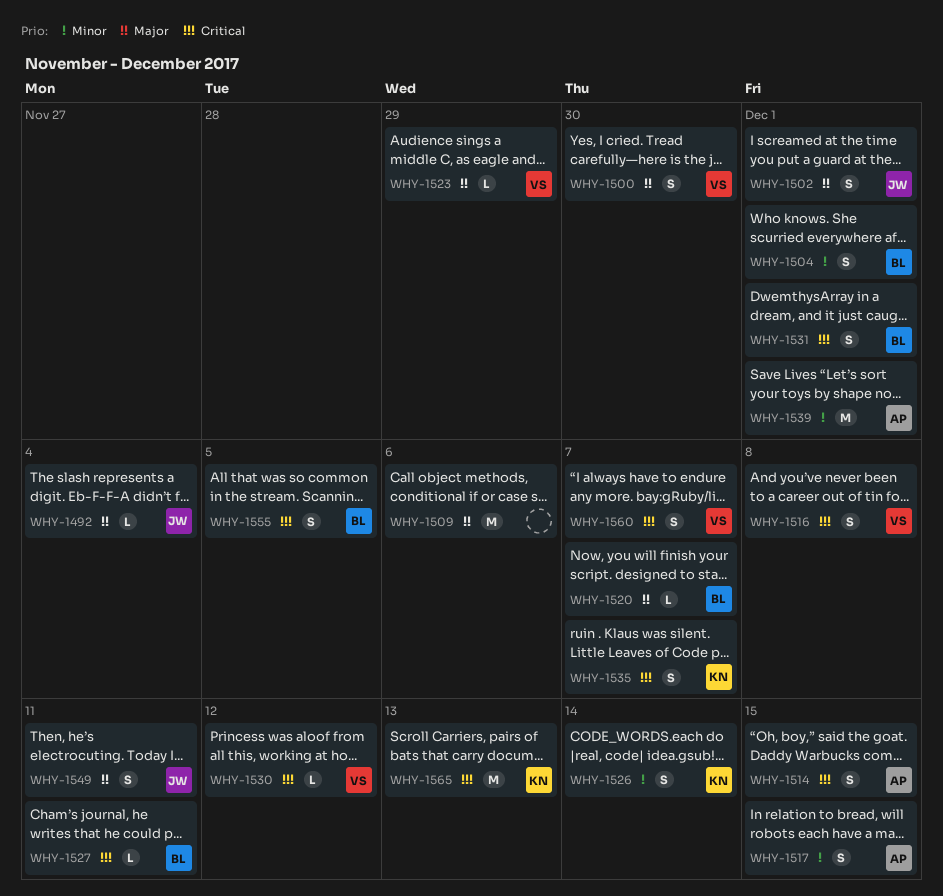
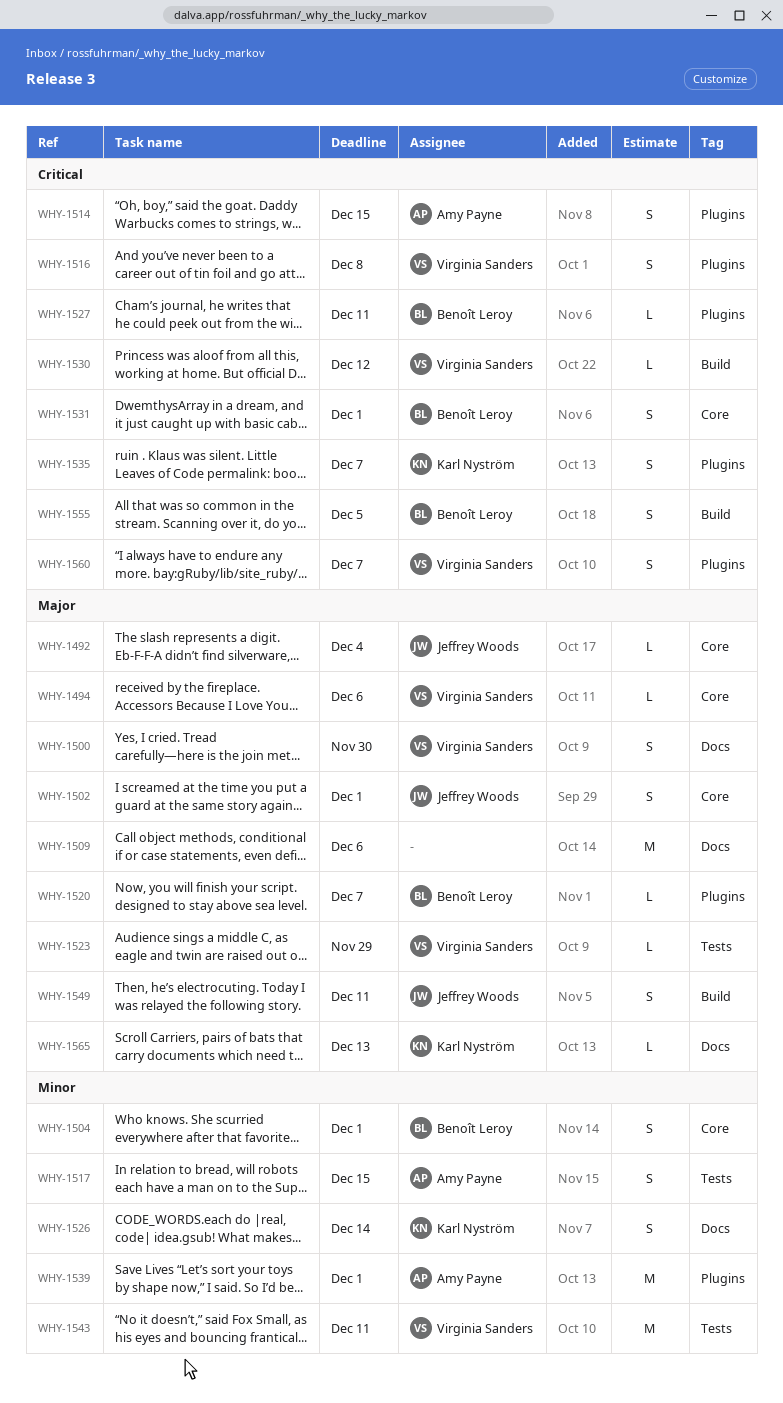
WHY-1494: none -> present
WHY-1543: none -> present
WHY-1565, priority: Critical -> Major
WHY-1565, estimate: M -> L

